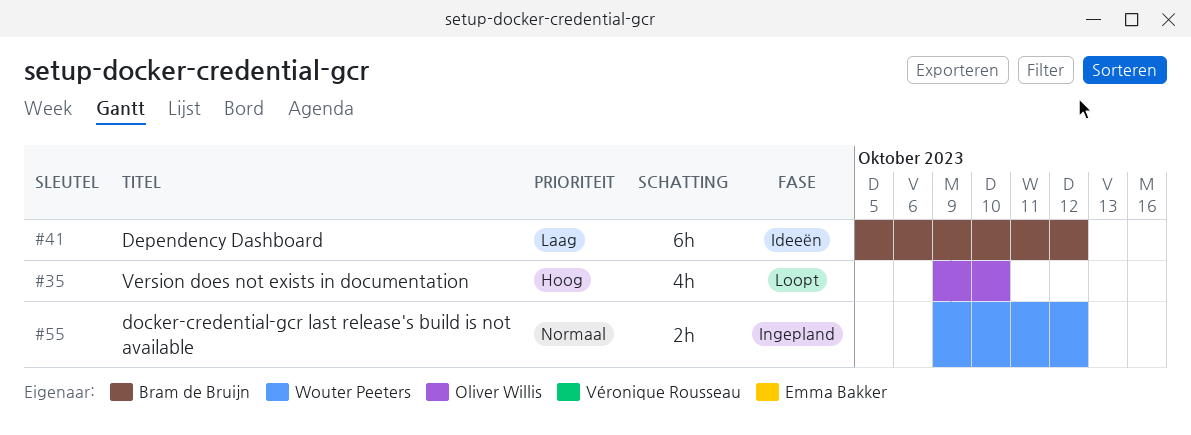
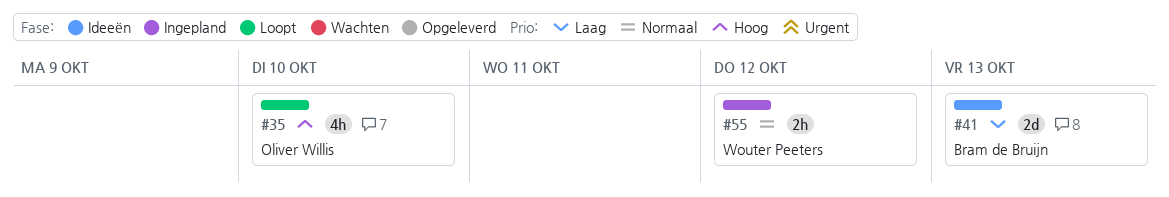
#41, estimate: 6h -> 2d
#41, due: Oct 12 -> Oct 13

